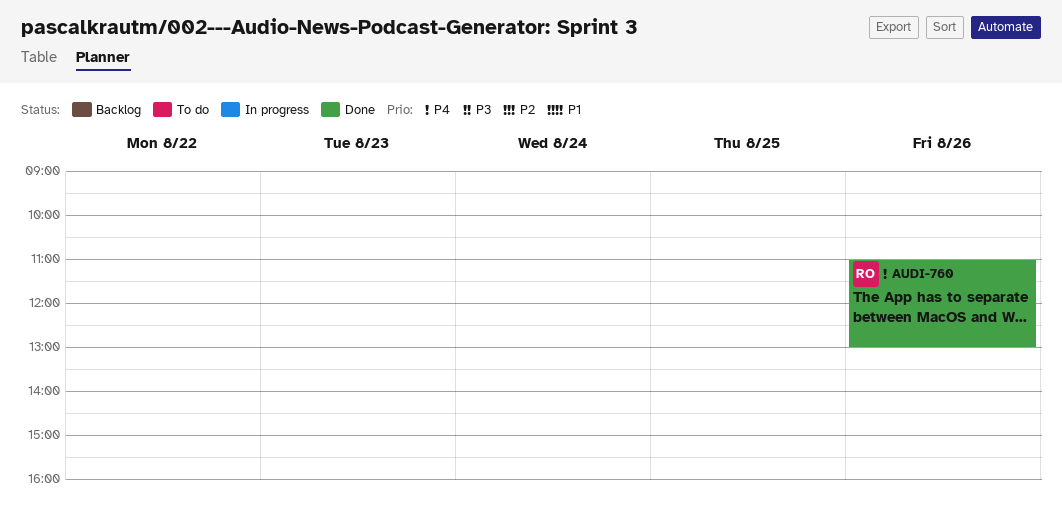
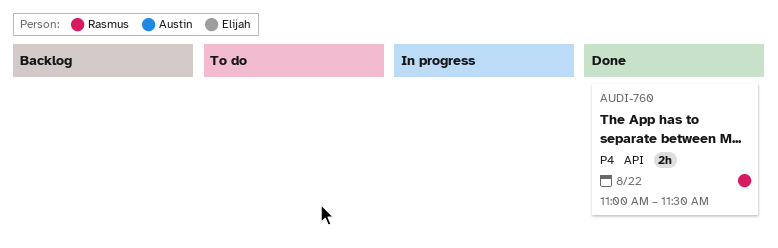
AUDI-760, day: Aug 26 -> Aug 22
AUDI-760, ends: 13:00 -> 11:30

